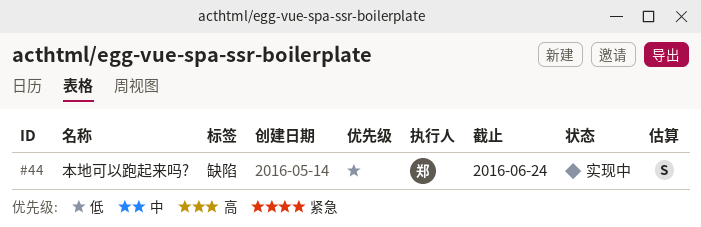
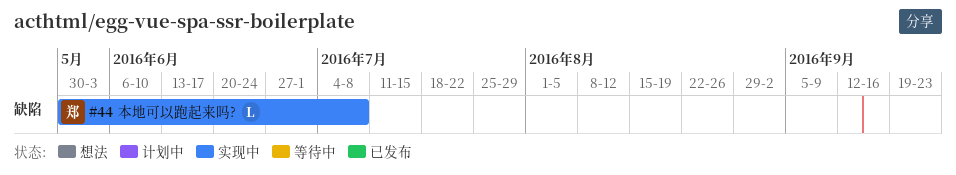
#44, estimate: S -> L
#44, due: Jun 24 -> Jul 8

